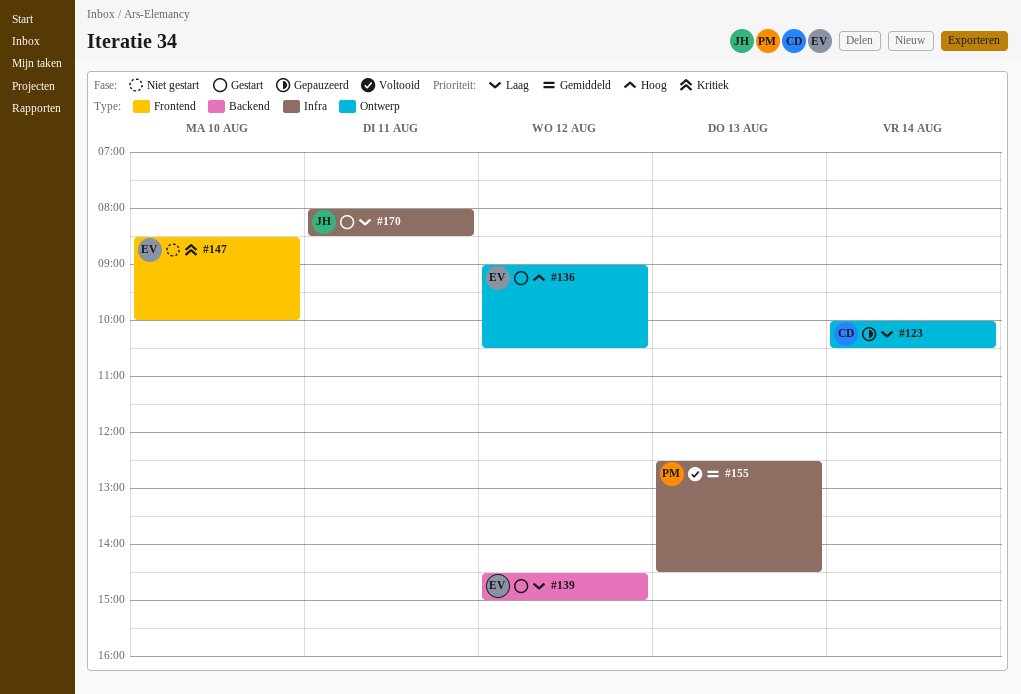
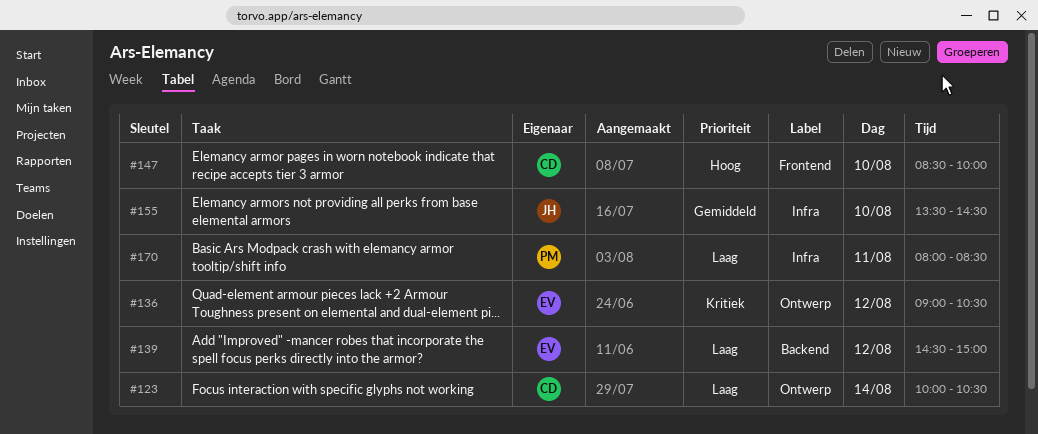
#136, priority: Hoog -> Kritiek
#147, owner: EV -> CD
#147, priority: Kritiek -> Hoog
#155, owner: PM -> JH
#155, day: Aug 13 -> Aug 10
#155, begins: 12:30 -> 13:30
#170, owner: JH -> PM

